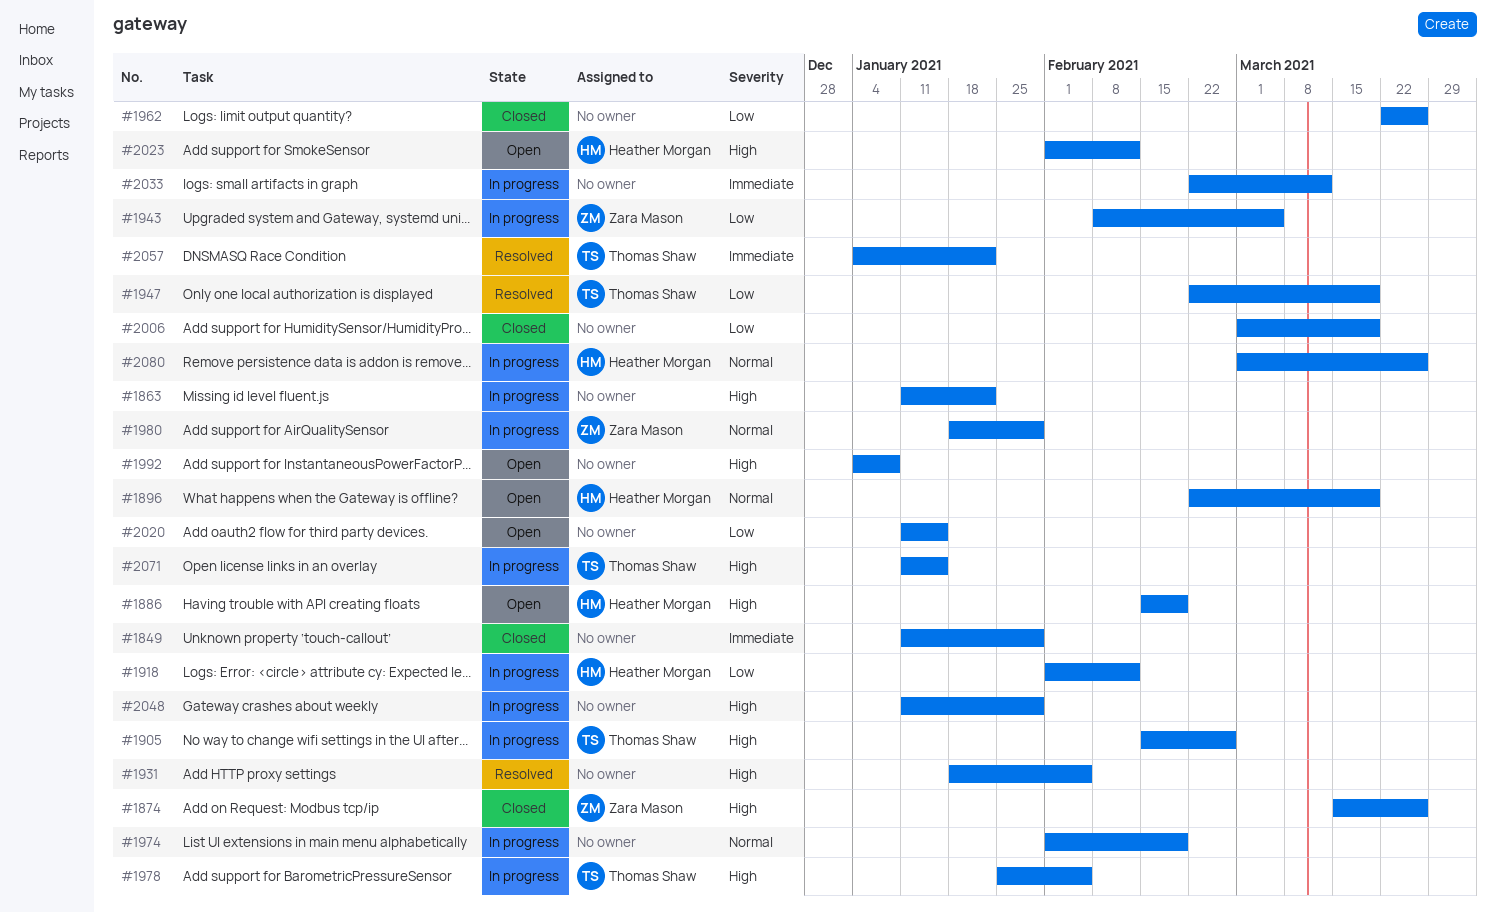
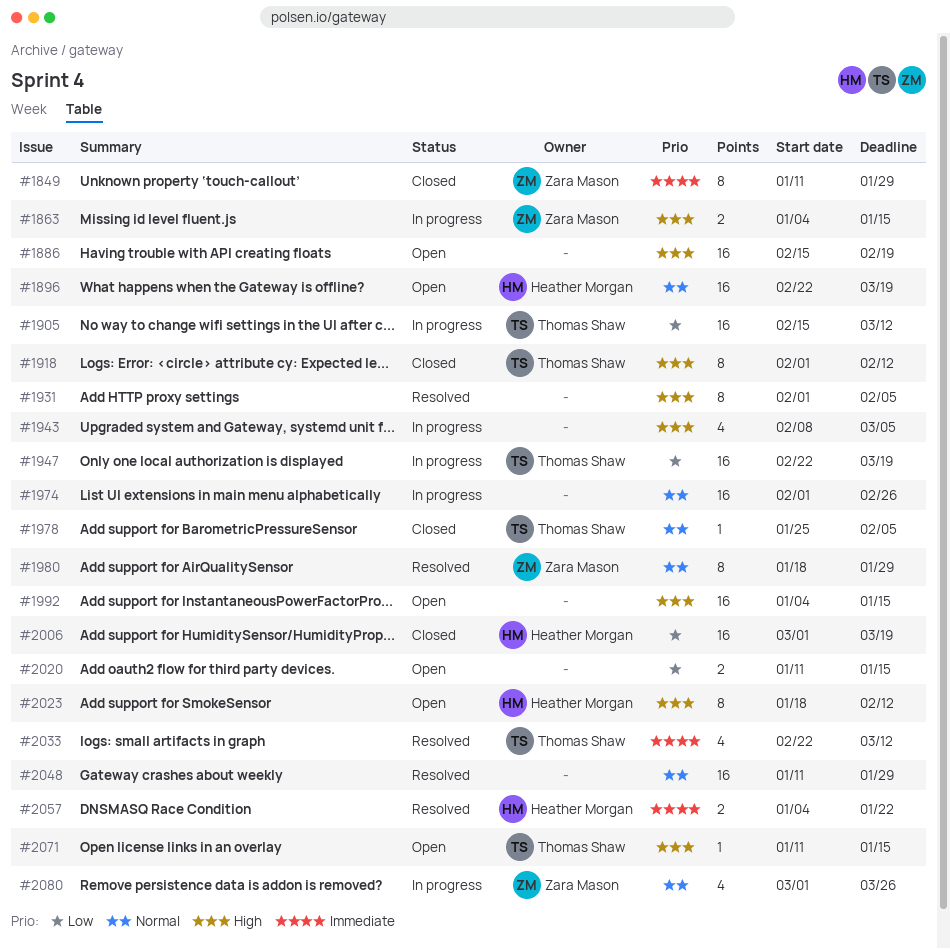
#1849, owner: none -> Zara Mason
#1863, owner: none -> Zara Mason
#1863, start: Jan 11 -> Jan 4
#1863, due: Jan 22 -> Jan 15
#1874: present -> none
#1886, owner: Heather Morgan -> none
#1905, priority: High -> Low
#1905, due: Feb 26 -> Mar 12
#1918, status: In progress -> Closed
#1918, owner: Heather Morgan -> Thomas Shaw
#1918, priority: Low -> High
#1931, start: Jan 18 -> Feb 1
#1943, owner: Zara Mason -> none
#1943, priority: Low -> High
#1947, status: Resolved -> In progress
#1962: present -> none
#1974, due: Feb 19 -> Feb 26
#1978, status: In progress -> Closed
#1978, priority: High -> Normal
#1980, status: In progress -> Resolved
#1992, due: Jan 8 -> Jan 15
#2006, owner: none -> Heather Morgan
#2023, start: Feb 1 -> Jan 18
#2033, status: In progress -> Resolved
#2033, owner: none -> Thomas Shaw
#2048, status: In progress -> Resolved
#2048, priority: High -> Normal
#2057, owner: Thomas Shaw -> Heather Morgan
#2071, status: In progress -> Open
#2080, owner: Heather Morgan -> Zara Mason

